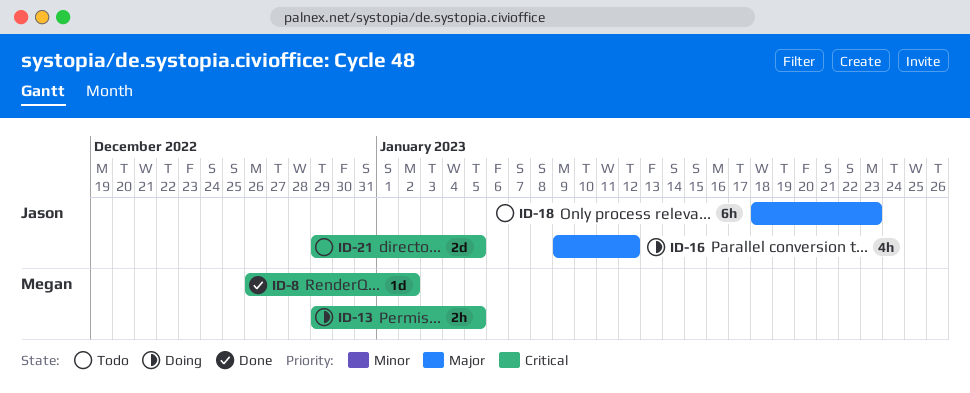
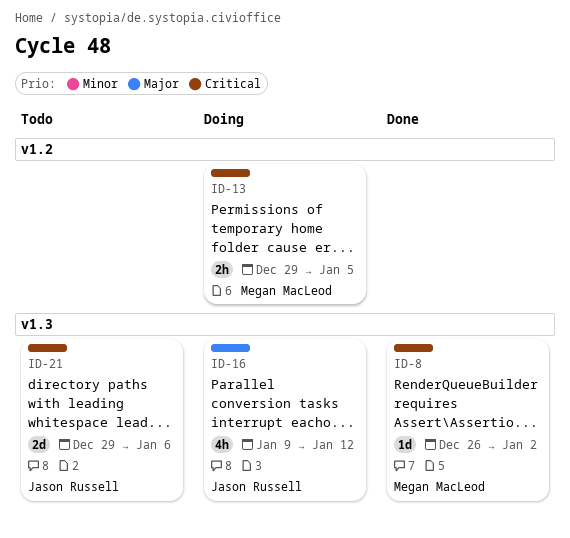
ID-18: present -> none
ID-21, due: Jan 5 -> Jan 6

